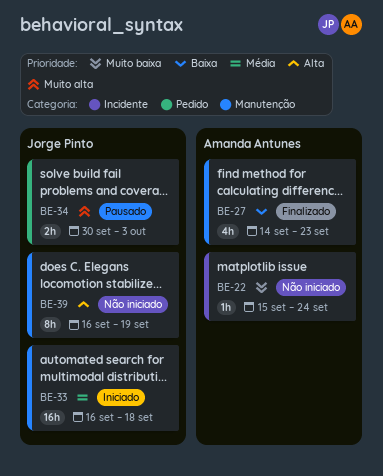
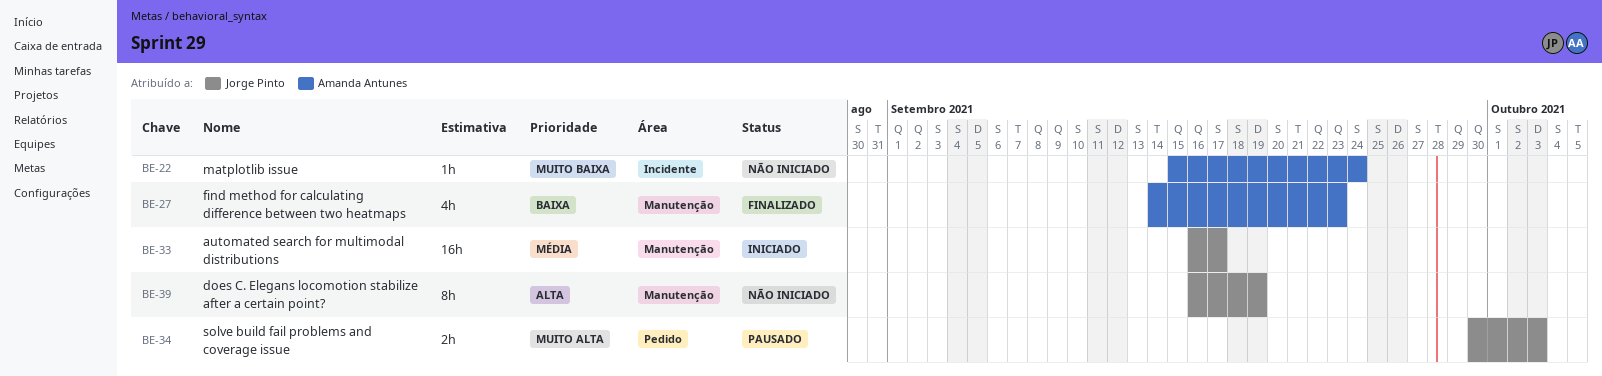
BE-33, due: Sep 18 -> Sep 17

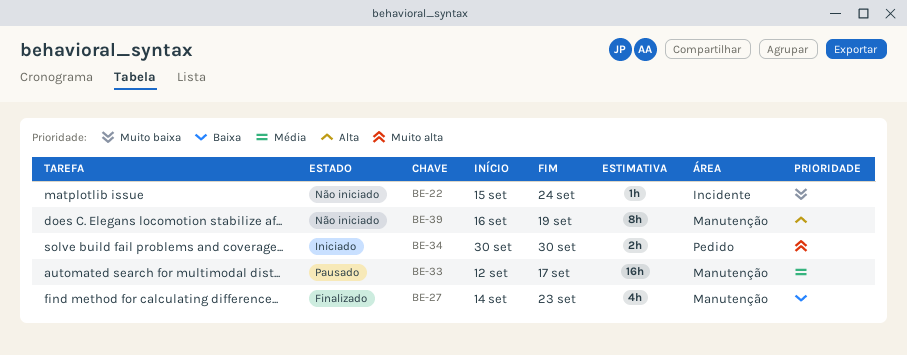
BE-33, status: Iniciado -> Pausado
BE-33, start: Sep 16 -> Sep 12
BE-34, status: Pausado -> Iniciado
BE-34, due: Oct 3 -> Sep 30

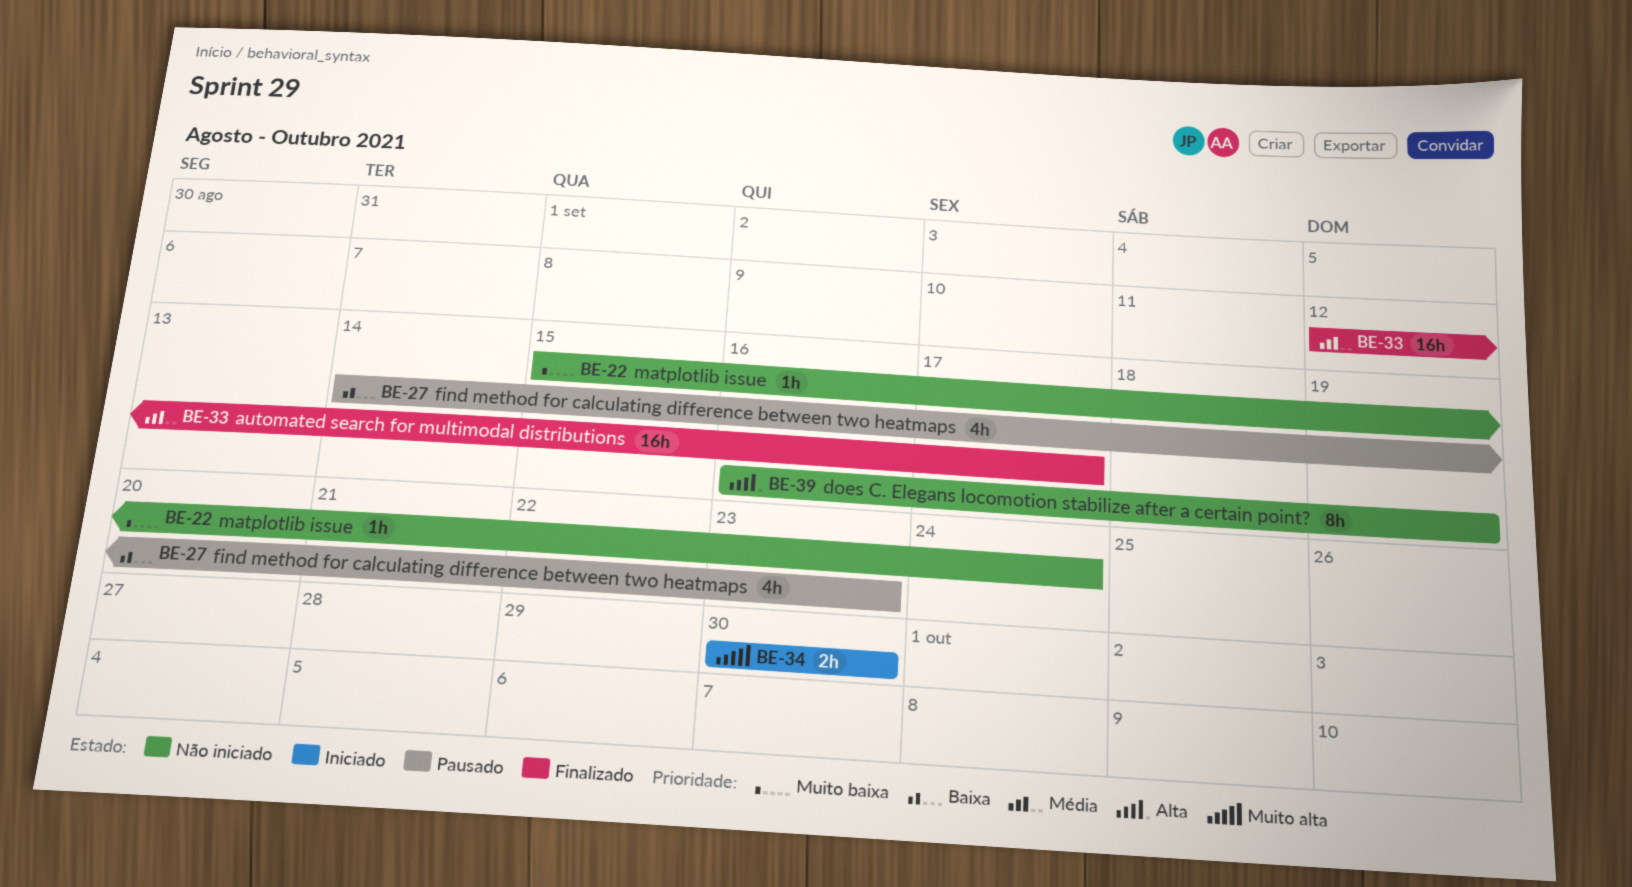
BE-27, status: Finalizado -> Pausado
BE-33, status: Pausado -> Finalizado

